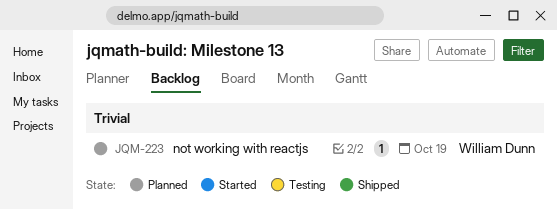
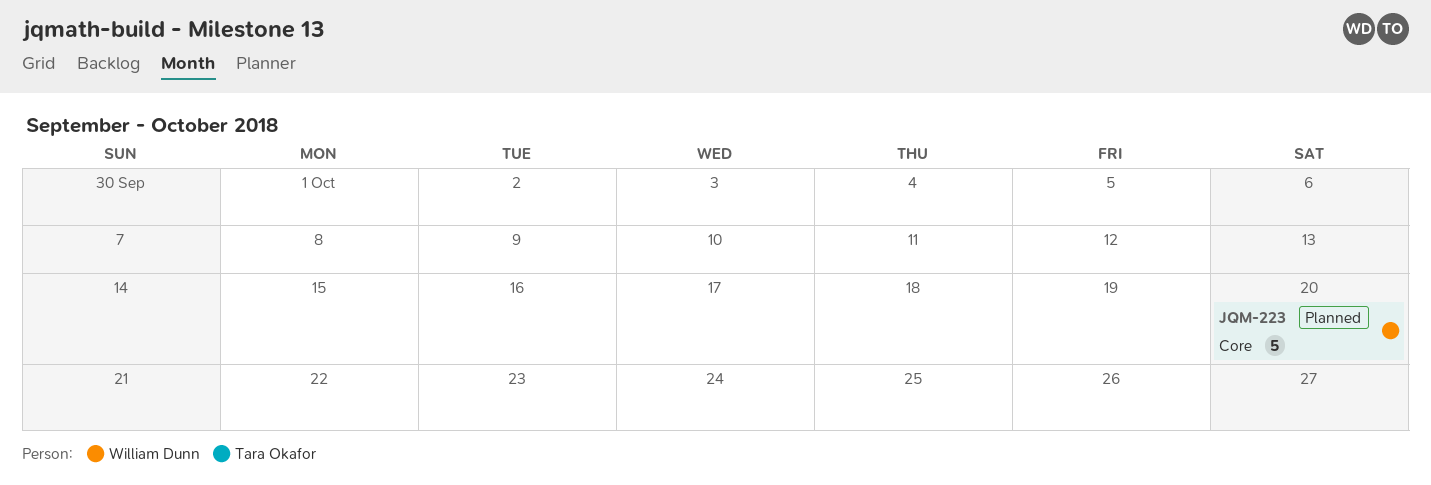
JQM-223, estimate: 1 -> 5
JQM-223, due: Oct 19 -> Oct 20

